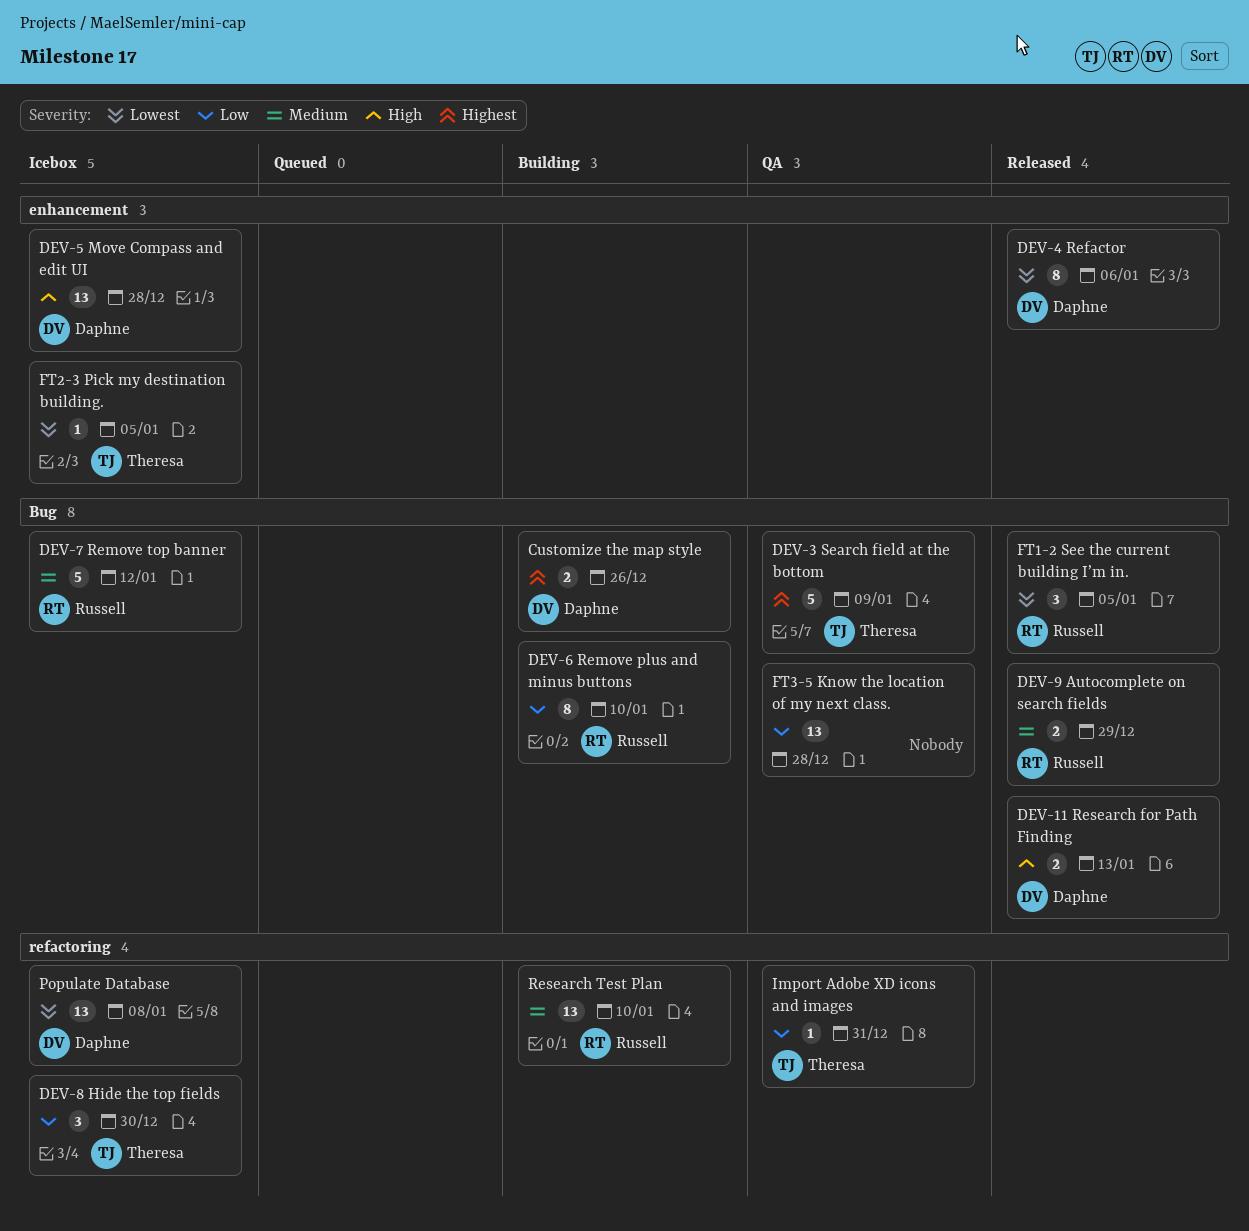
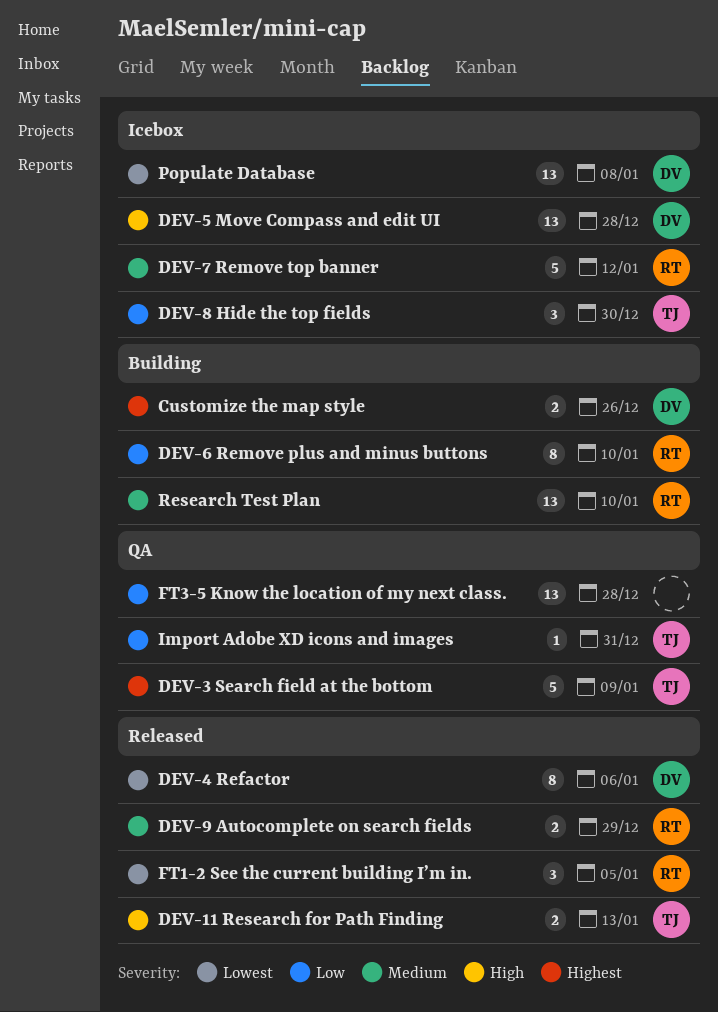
DEV-11 Research for Path Finding, owner: Daphne -> Theresa
FT2-3 Pick my destination building.: present -> none

